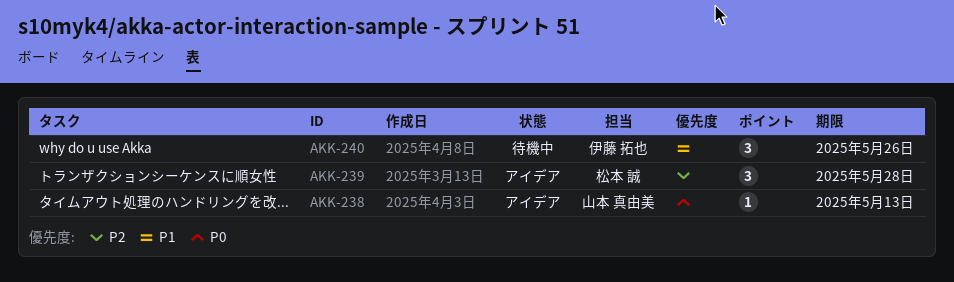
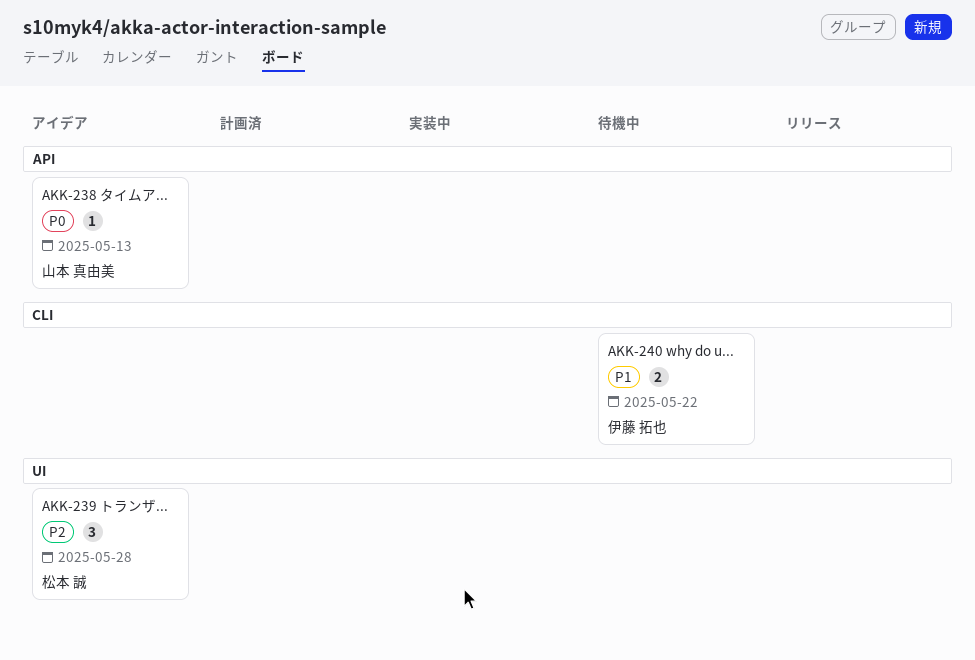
AKK-240, estimate: 3 -> 2
AKK-240, due: May 26 -> May 22

